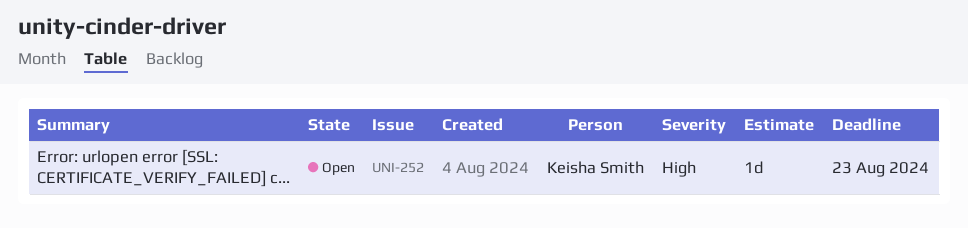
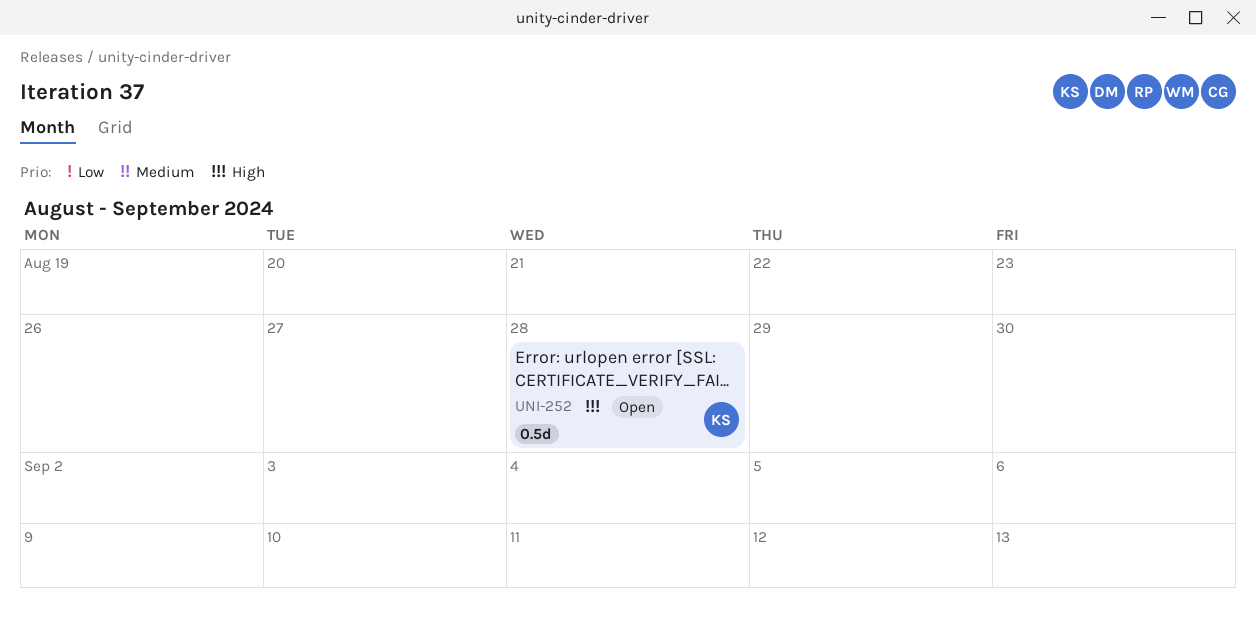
UNI-252, estimate: 1d -> 0.5d
UNI-252, due: Aug 23 -> Aug 28

